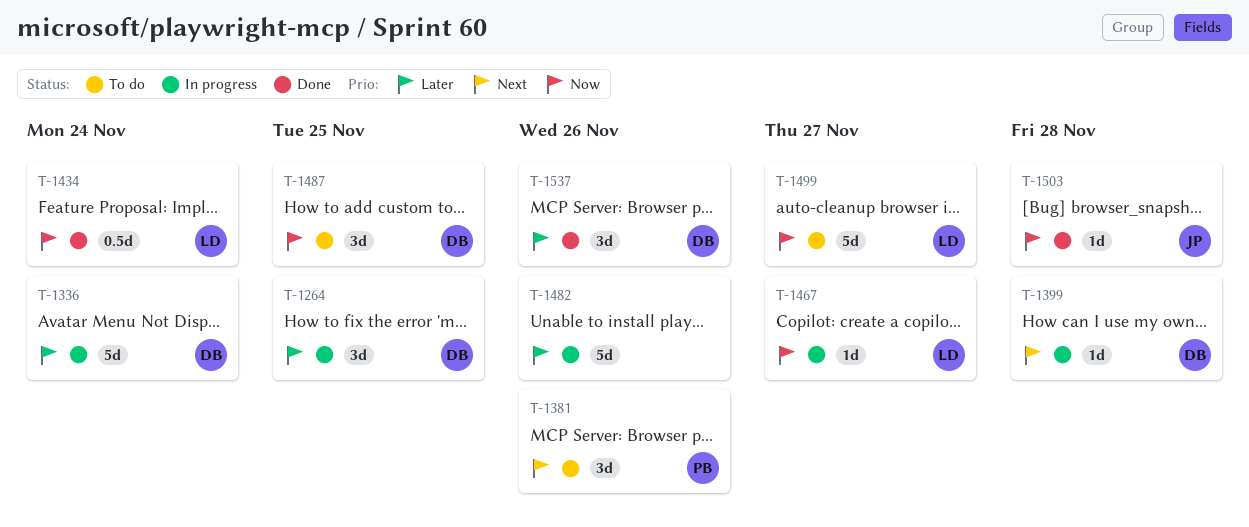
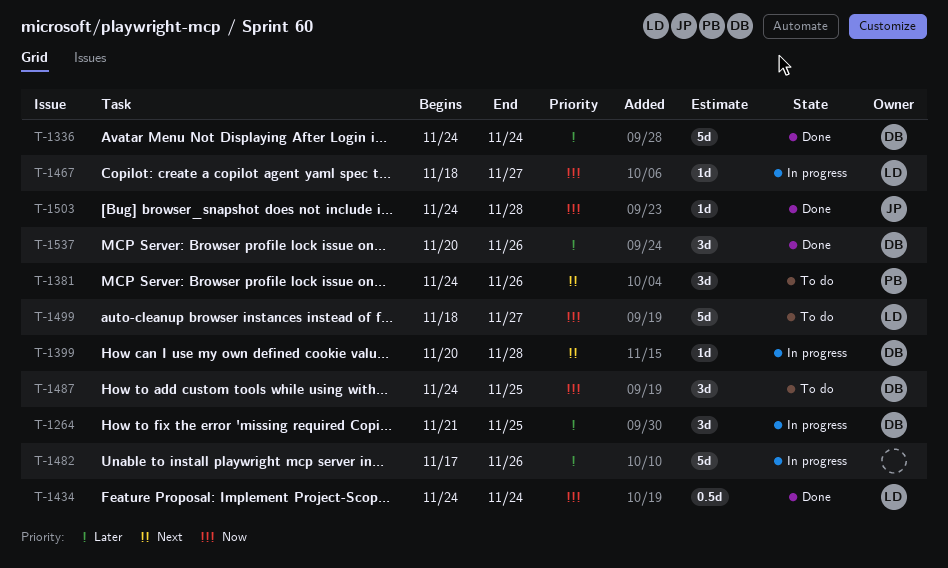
T-1336, status: In progress -> Done

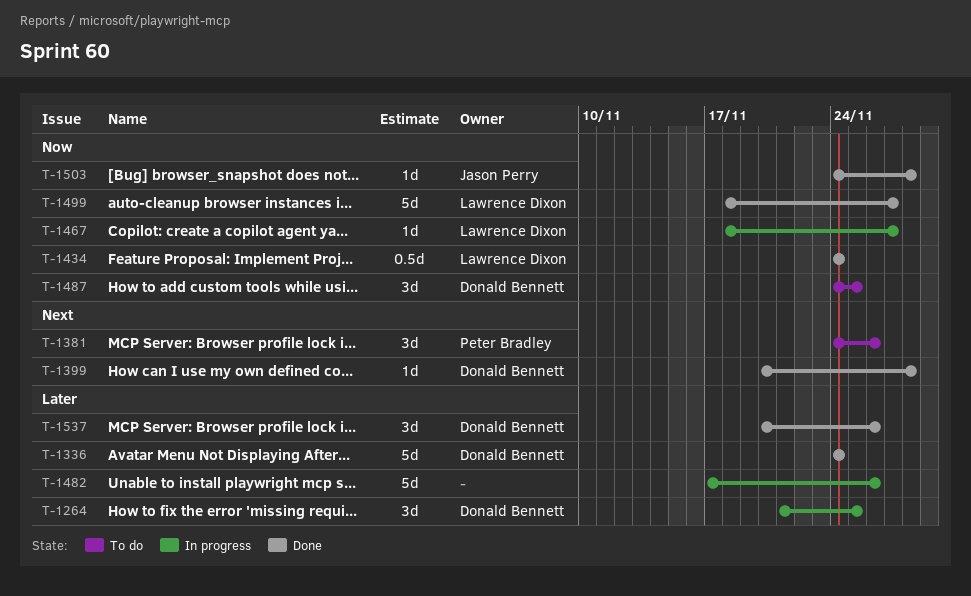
T-1399, status: In progress -> Done
T-1499, status: To do -> Done

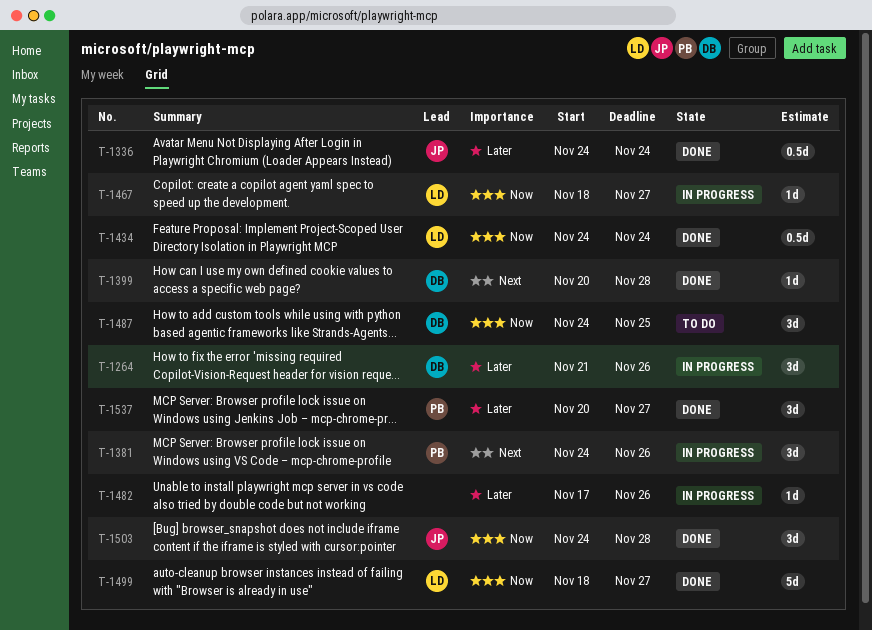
T-1264, due: Nov 25 -> Nov 26
T-1336, owner: Donald Bennett -> Jason Perry
T-1336, estimate: 5d -> 0.5d
T-1381, status: To do -> In progress
T-1482, estimate: 5d -> 1d
T-1503, estimate: 1d -> 3d
T-1537, owner: Donald Bennett -> Peter Bradley
T-1537, due: Nov 26 -> Nov 27

